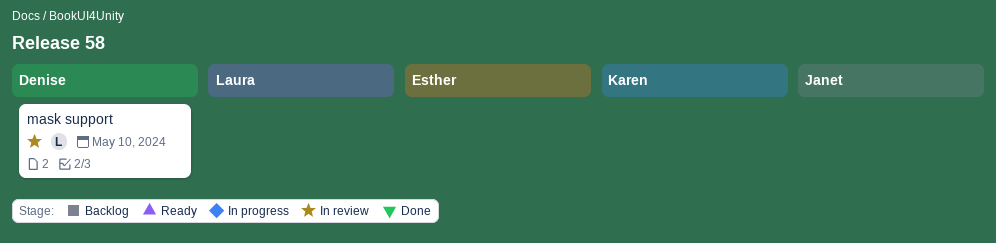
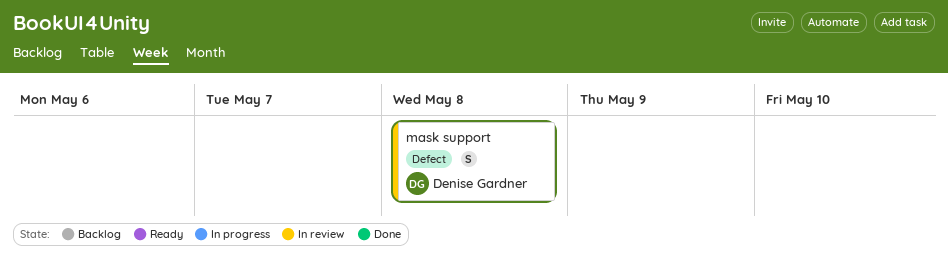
mask support, estimate: L -> S
mask support, due: May 10 -> May 8

